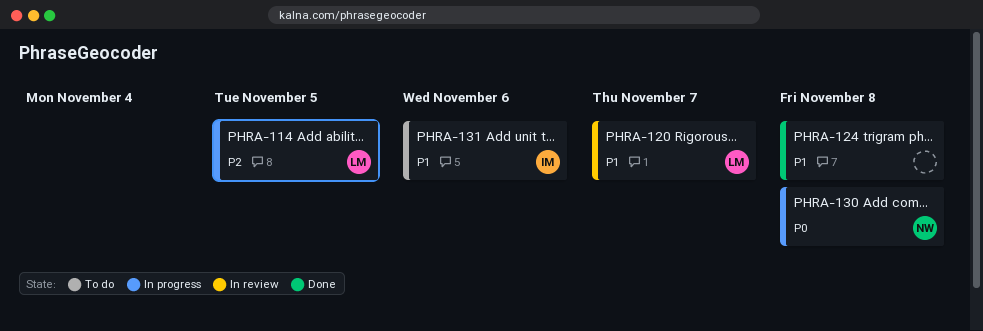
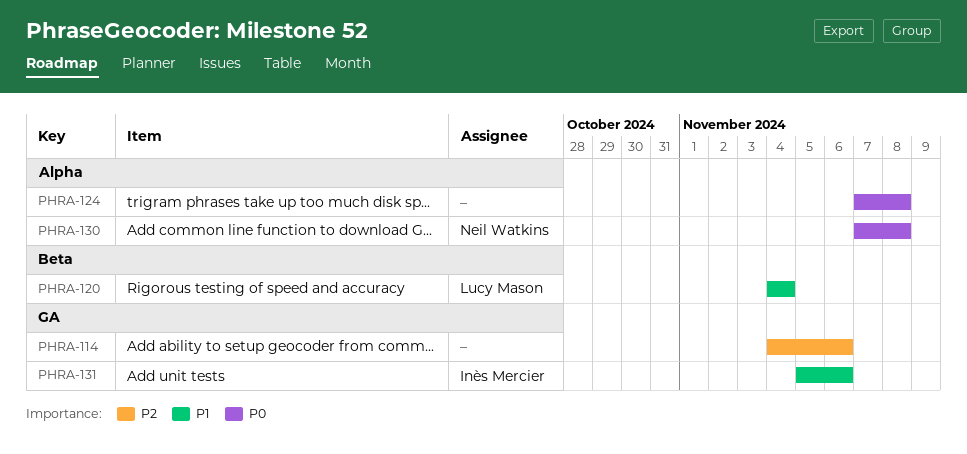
PHRA-114, owner: Lucy Mason -> none
PHRA-114, due: Nov 5 -> Nov 6
PHRA-120, due: Nov 7 -> Nov 4
PHRA-124, priority: P1 -> P0

